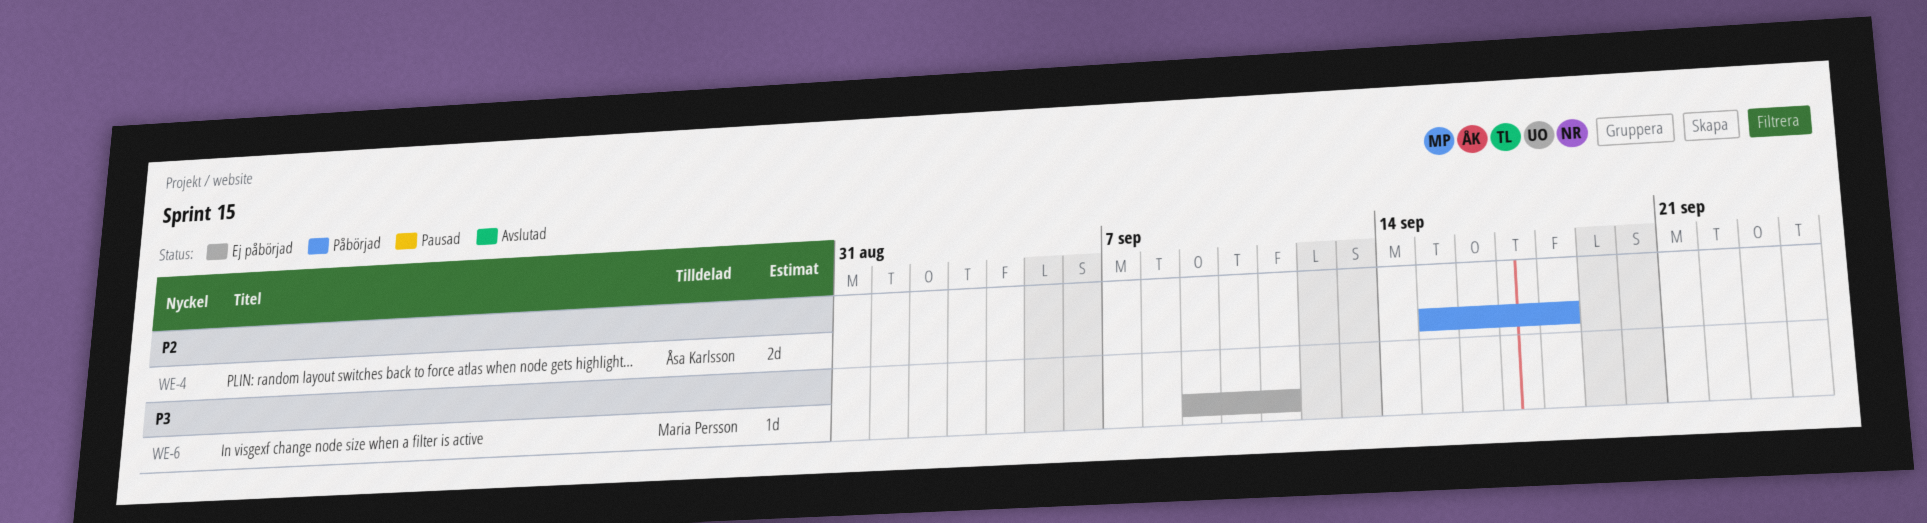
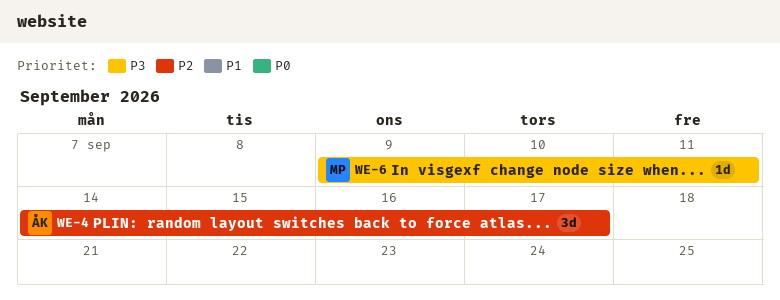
WE-4, estimate: 2d -> 3d
WE-4, start: Sep 15 -> Sep 14
WE-4, due: Sep 18 -> Sep 17

